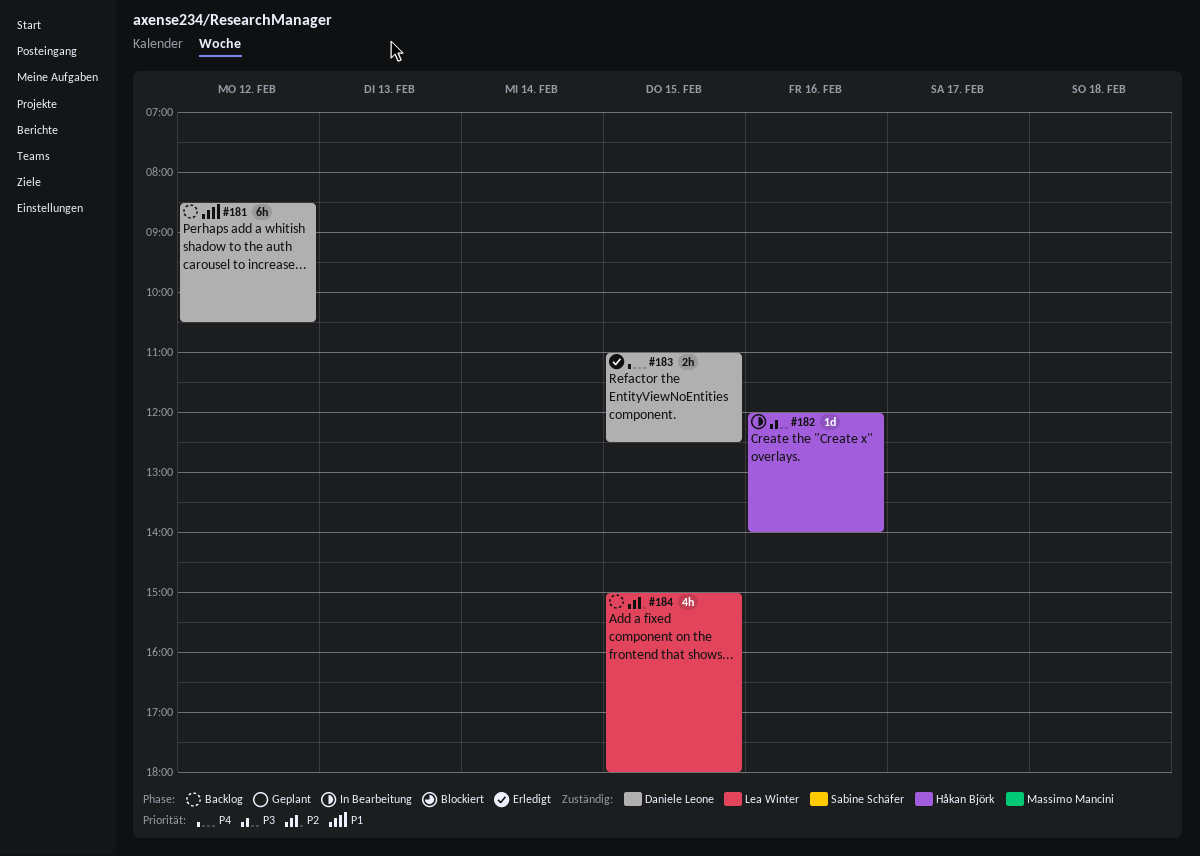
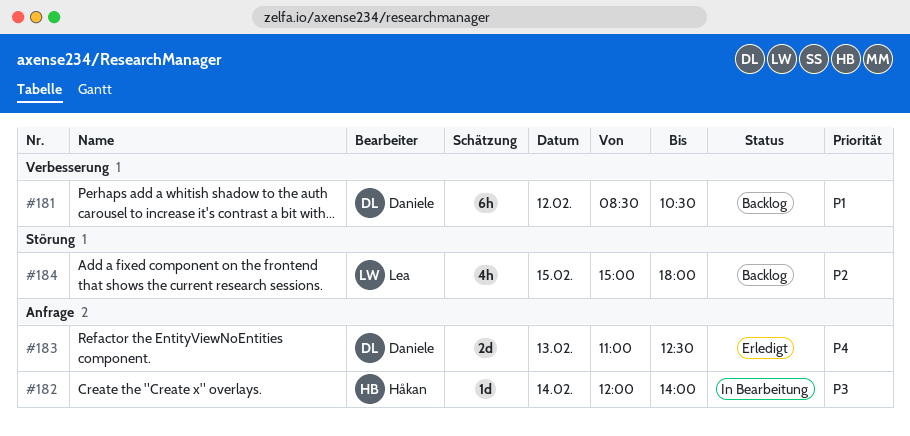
#182, day: Feb 16 -> Feb 14
#183, estimate: 2h -> 2d
#183, day: Feb 15 -> Feb 13

